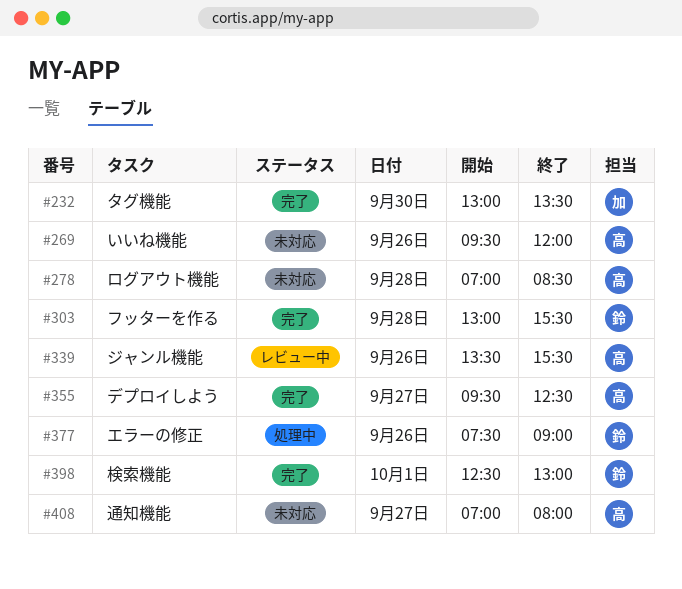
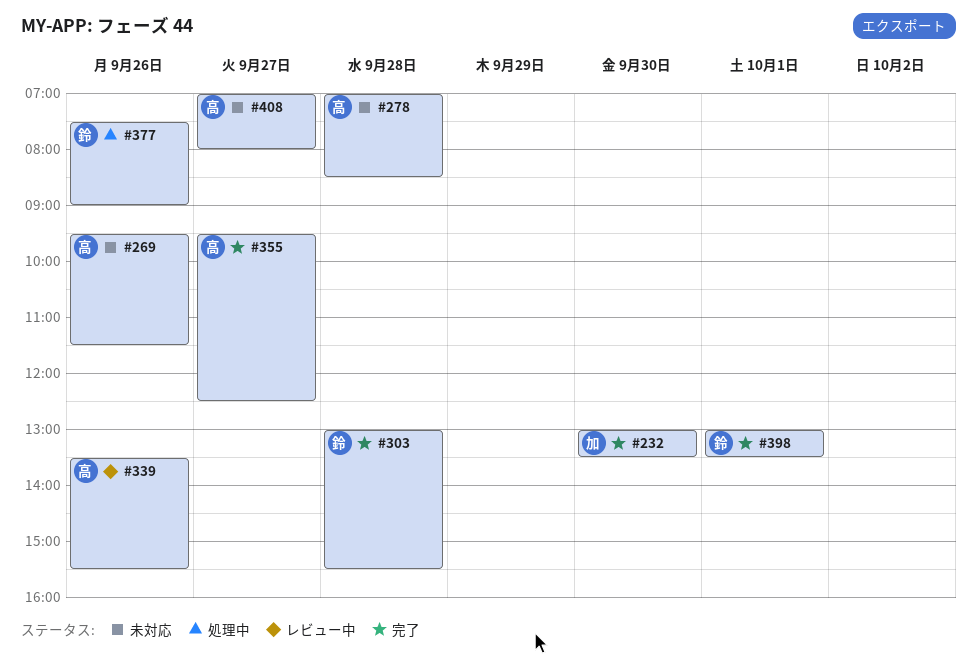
#269, ends: 12:00 -> 11:30
#398, begins: 12:30 -> 13:00
#398, ends: 13:00 -> 13:30

